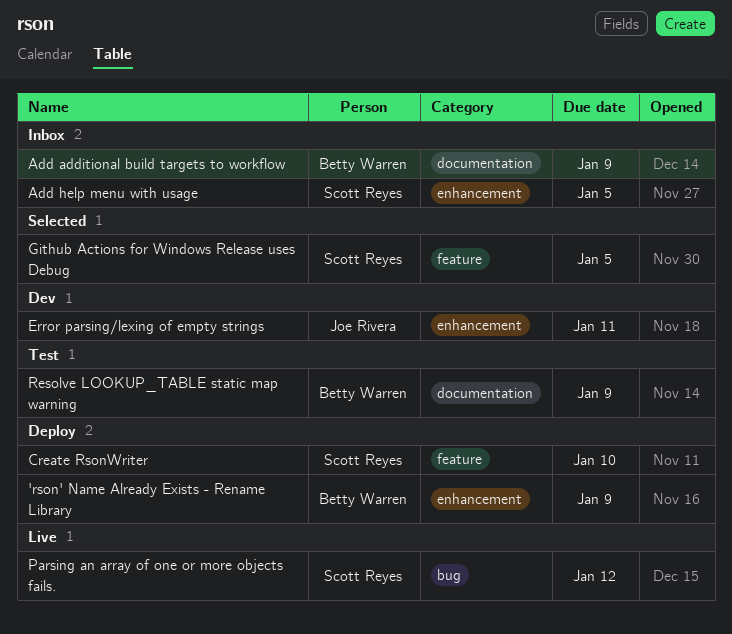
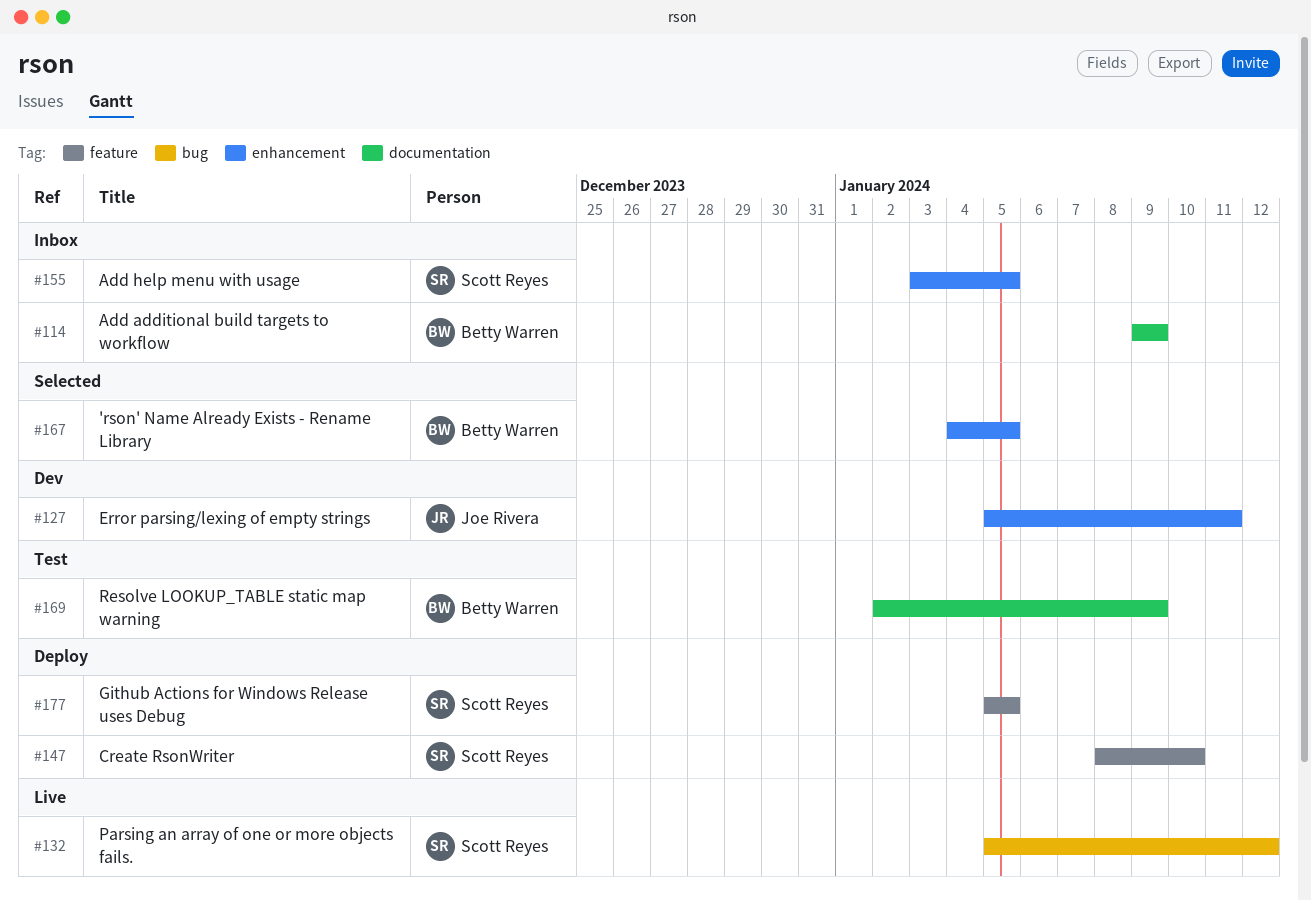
'rson' Name Already Exists - Rename Library, status: Deploy -> Selected
'rson' Name Already Exists - Rename Library, due: Jan 9 -> Jan 5
Github Actions for Windows Release uses Debug, status: Selected -> Deploy

